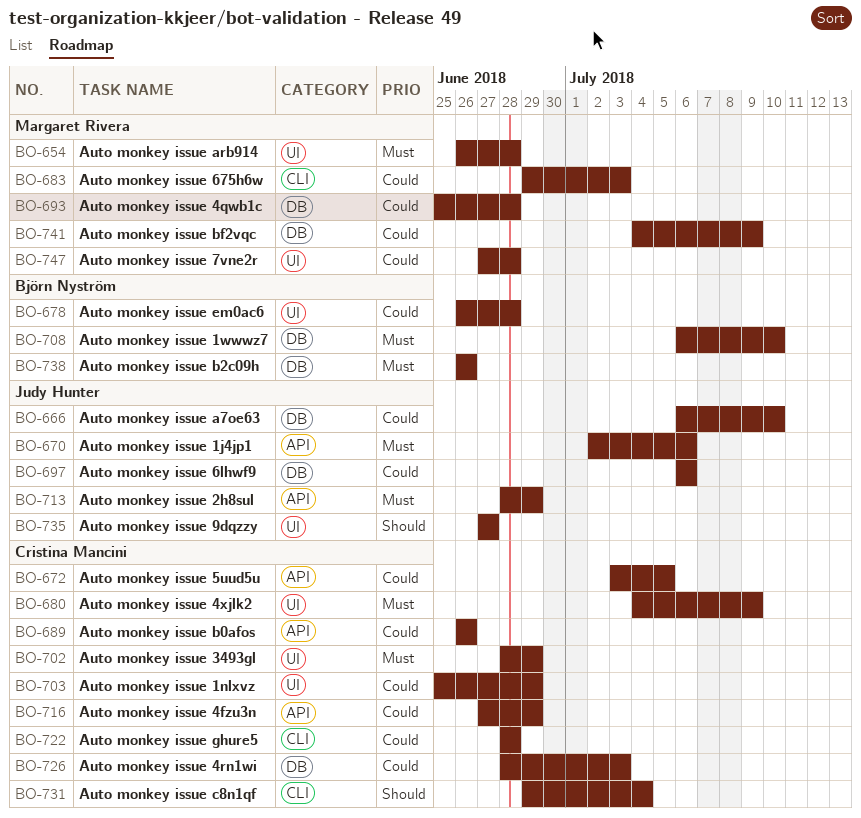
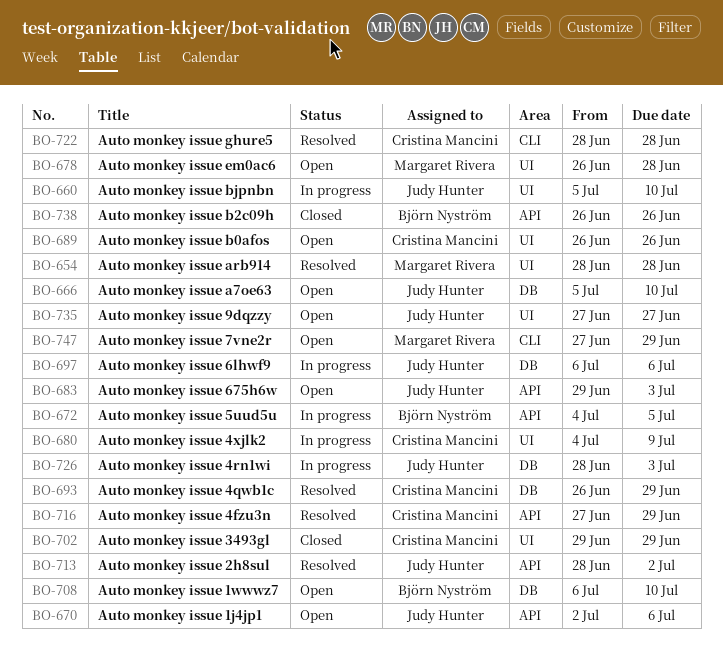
BO-654, start: Jun 26 -> Jun 28
BO-660: none -> present
BO-666, start: Jul 6 -> Jul 5
BO-672, owner: Cristina Mancini -> Björn Nyström
BO-672, start: Jul 3 -> Jul 4
BO-678, owner: Björn Nyström -> Margaret Rivera
BO-683, owner: Margaret Rivera -> Judy Hunter
BO-683, label: CLI -> API
BO-689, label: API -> UI
BO-693, owner: Margaret Rivera -> Cristina Mancini
BO-693, start: Jun 25 -> Jun 26
BO-693, due: Jun 28 -> Jun 29
BO-702, start: Jun 28 -> Jun 29
BO-703: present -> none
BO-713, due: Jun 29 -> Jul 2
BO-726, owner: Cristina Mancini -> Judy Hunter
BO-731: present -> none
BO-738, label: DB -> API
BO-741: present -> none
BO-747, label: UI -> CLI
BO-747, due: Jun 28 -> Jun 29

